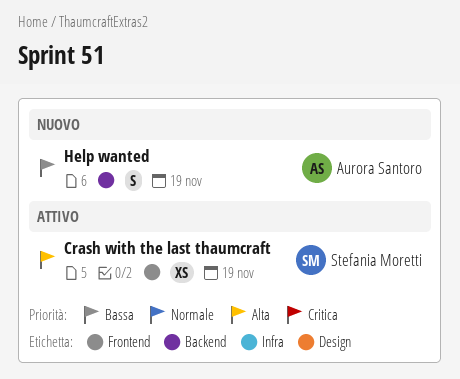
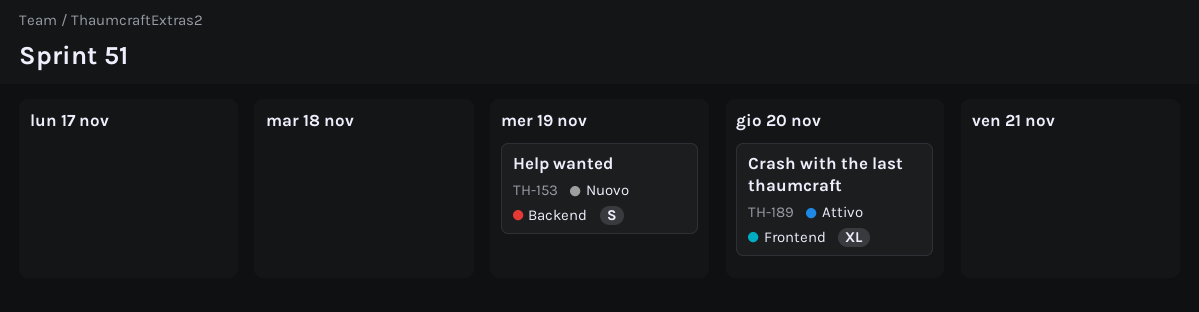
Crash with the last thaumcraft, estimate: XS -> XL
Crash with the last thaumcraft, due: Nov 19 -> Nov 20

